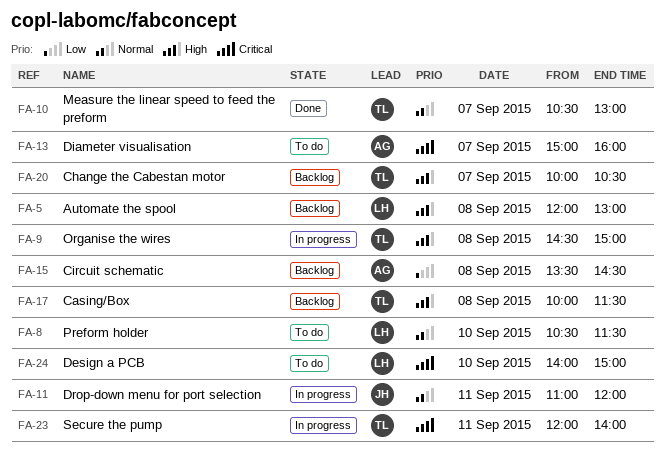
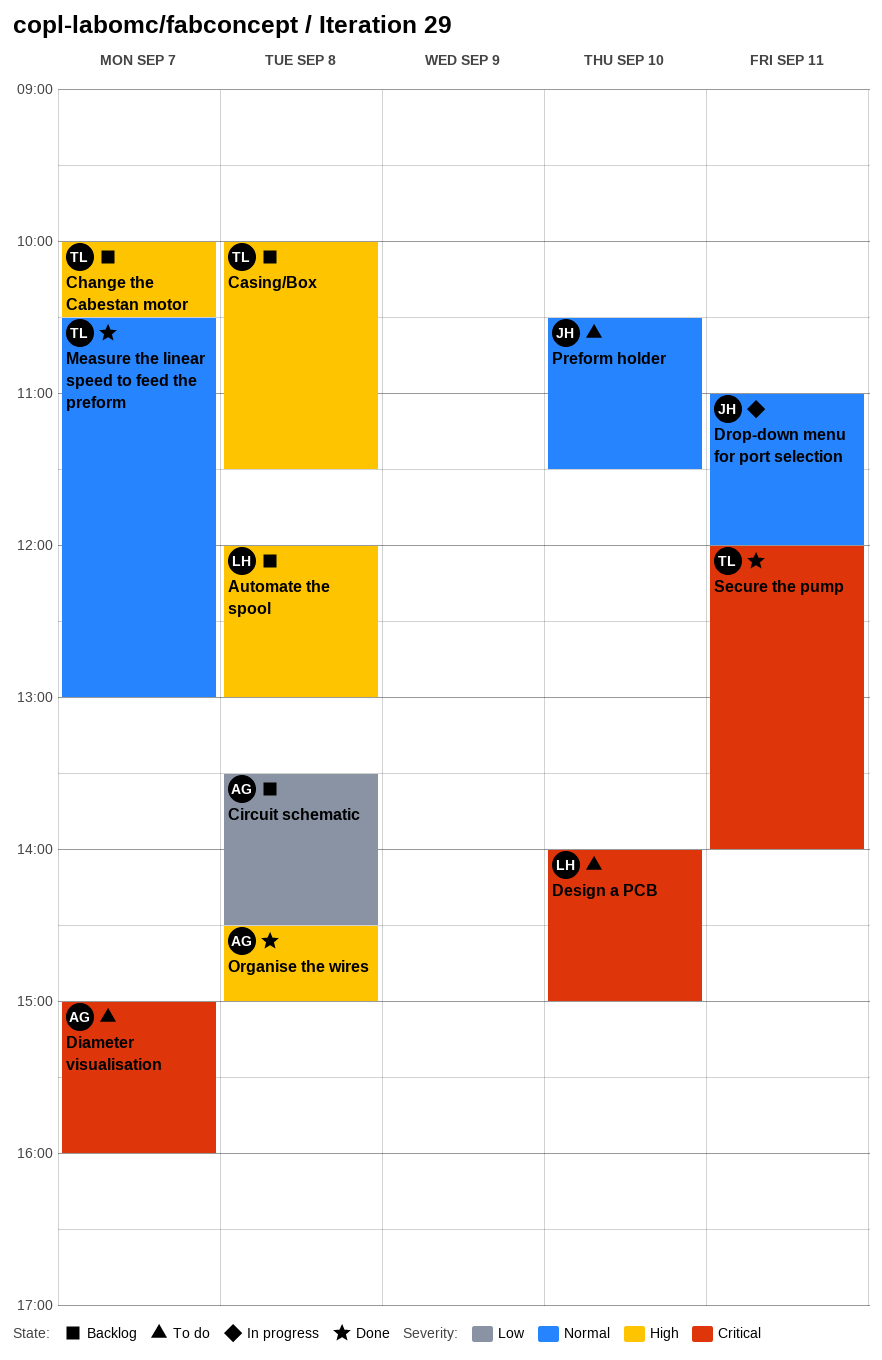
Organise the wires, status: In progress -> Done
Organise the wires, owner: TL -> AG
Preform holder, owner: LH -> JH
Secure the pump, status: In progress -> Done

